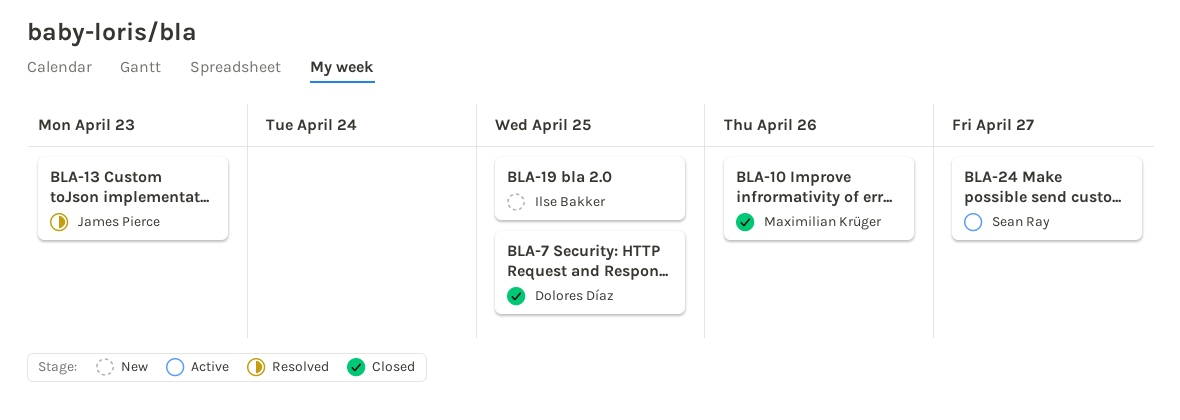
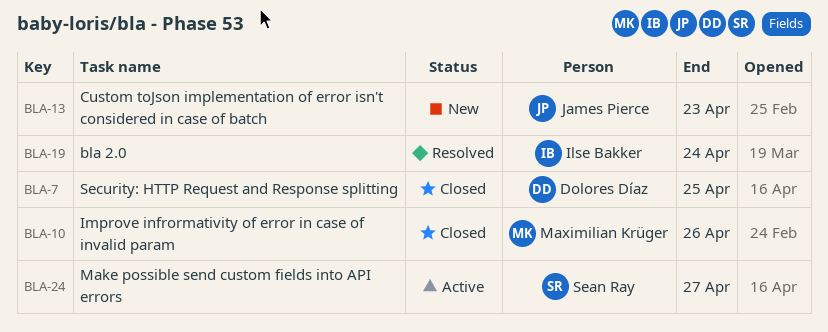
BLA-13, status: Resolved -> New
BLA-19, status: New -> Resolved
BLA-19, due: Apr 25 -> Apr 24

